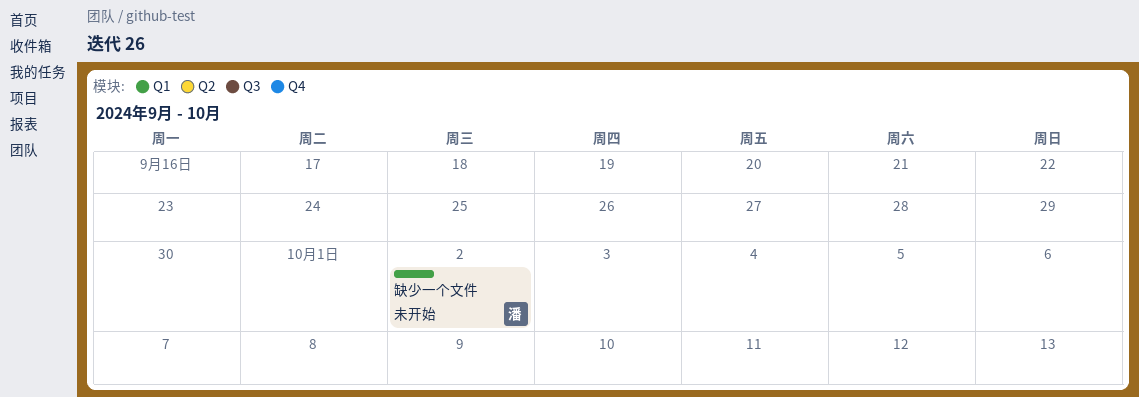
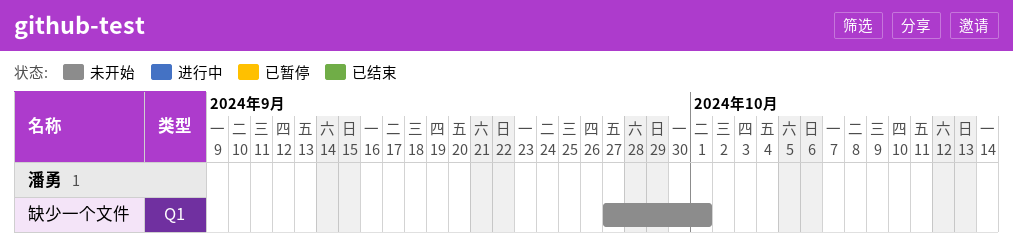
缺少一个文件, due: Oct 2 -> Oct 1

